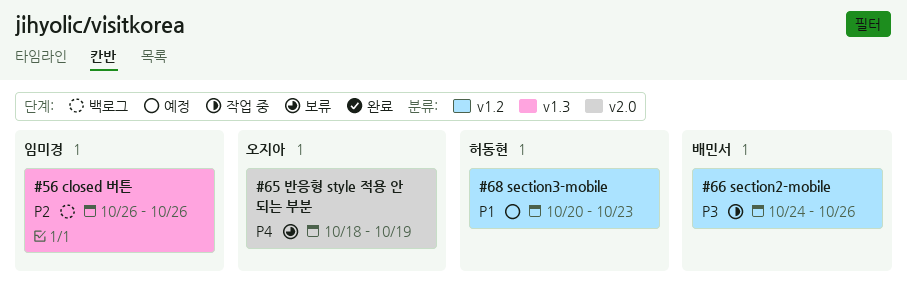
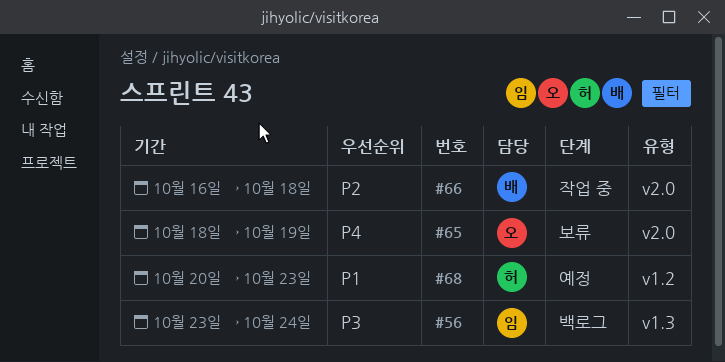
#56, priority: P2 -> P3
#56, start: Oct 26 -> Oct 23
#56, due: Oct 26 -> Oct 24
#66, priority: P3 -> P2
#66, label: v1.2 -> v2.0
#66, start: Oct 24 -> Oct 16
#66, due: Oct 26 -> Oct 18

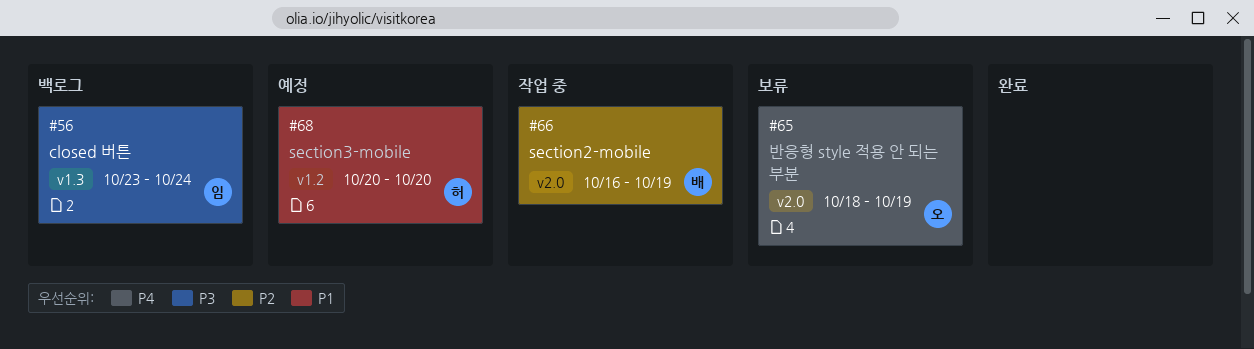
#66, due: Oct 18 -> Oct 19
#68, due: Oct 23 -> Oct 20

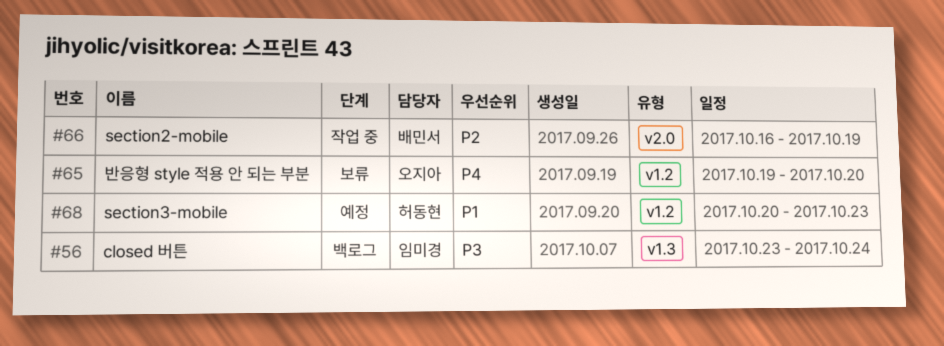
#65, label: v2.0 -> v1.2
#65, start: Oct 18 -> Oct 19
#65, due: Oct 19 -> Oct 20
#68, due: Oct 20 -> Oct 23

